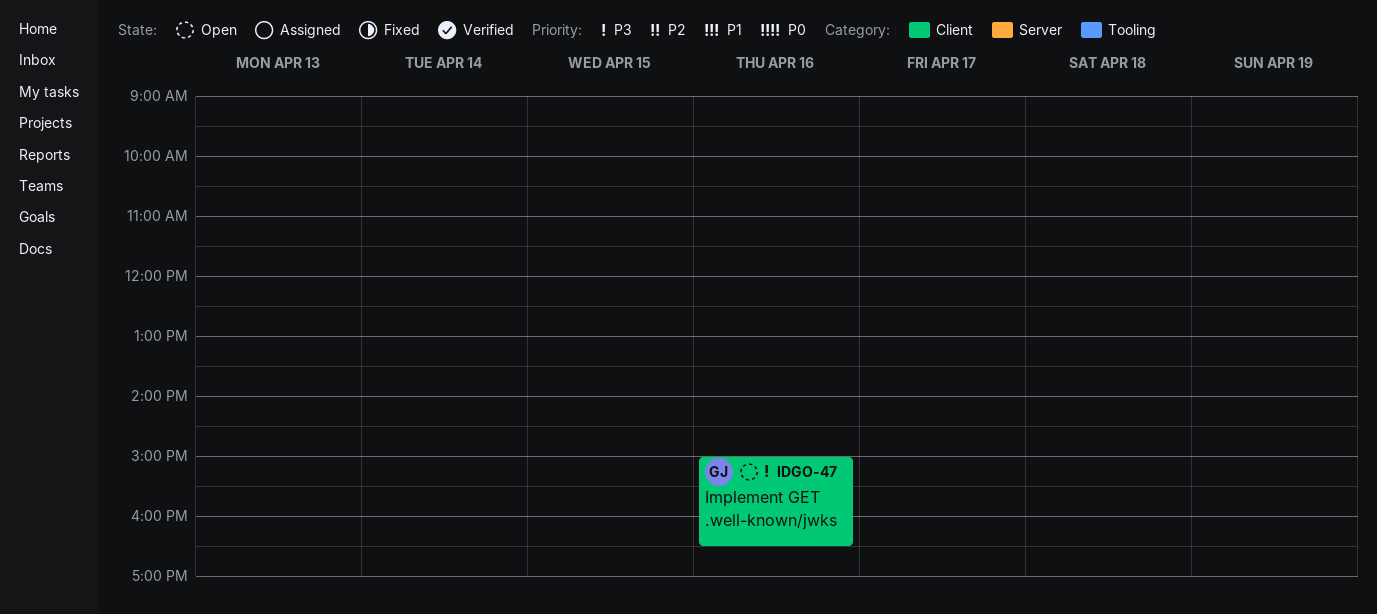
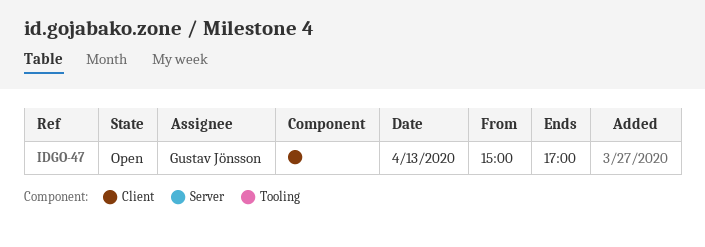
IDGO-47, day: Apr 16 -> Apr 13
IDGO-47, ends: 16:30 -> 17:00

